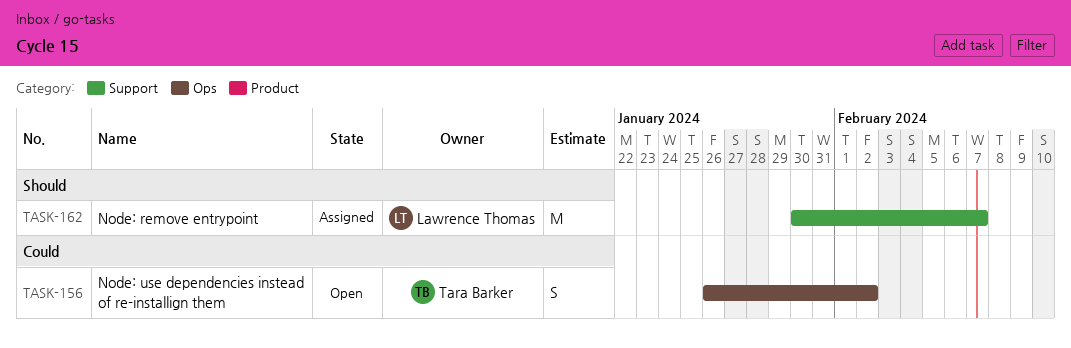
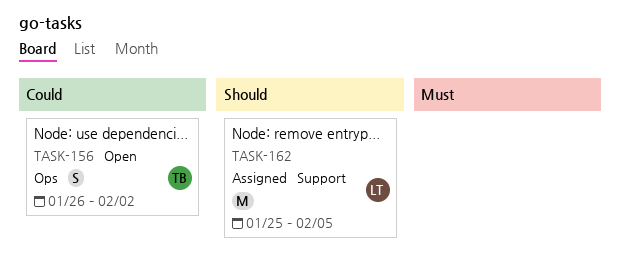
TASK-162, start: Jan 30 -> Jan 25
TASK-162, due: Feb 7 -> Feb 5

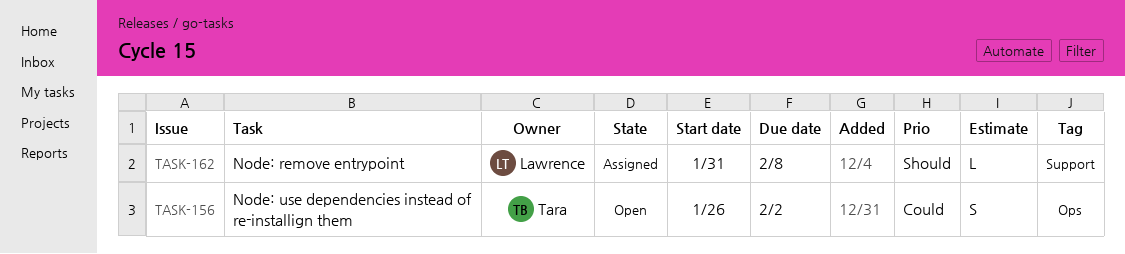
TASK-162, estimate: M -> L
TASK-162, start: Jan 25 -> Jan 31
TASK-162, due: Feb 5 -> Feb 8

